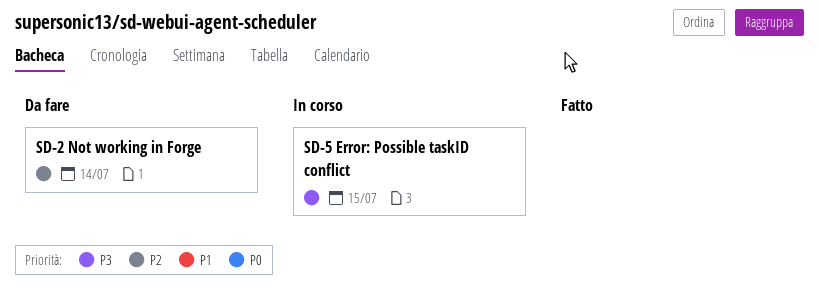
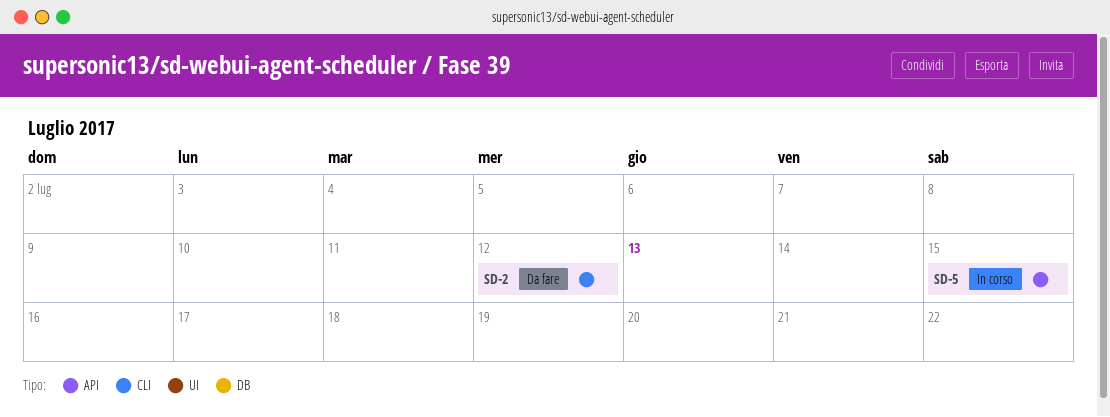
SD-2, due: Jul 14 -> Jul 12

